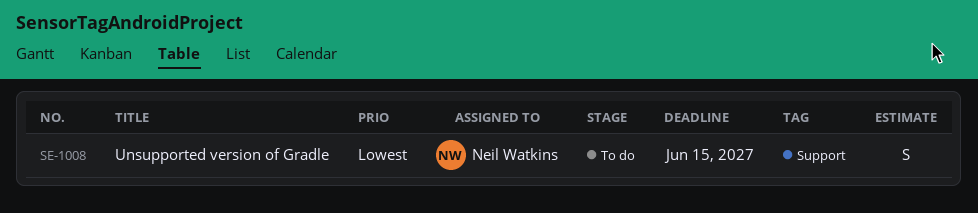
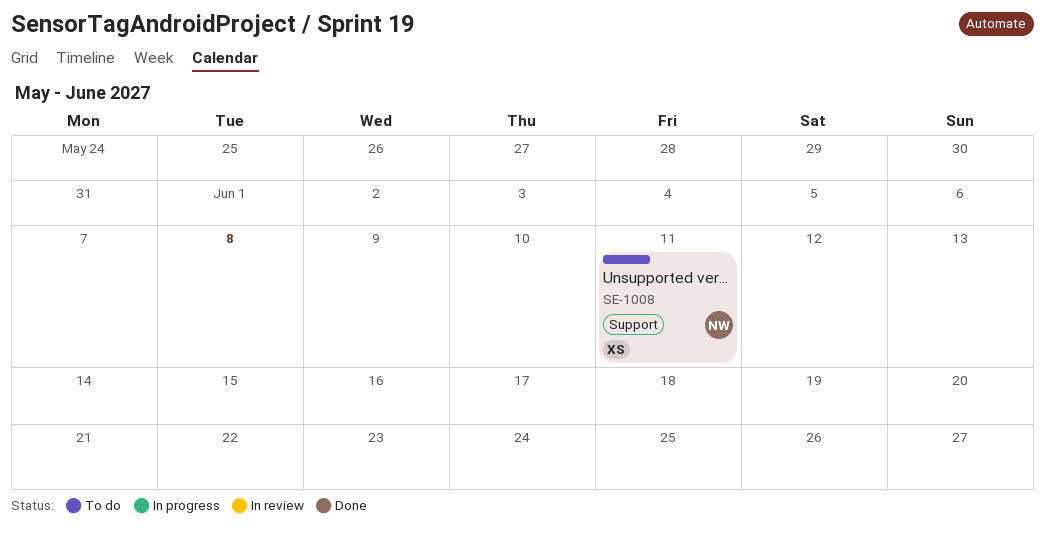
SE-1008, estimate: S -> XS
SE-1008, due: Jun 15 -> Jun 11

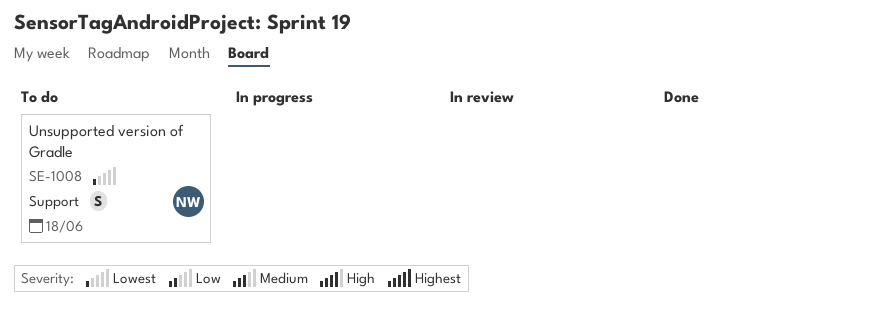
SE-1008, estimate: XS -> S
SE-1008, due: Jun 11 -> Jun 18

